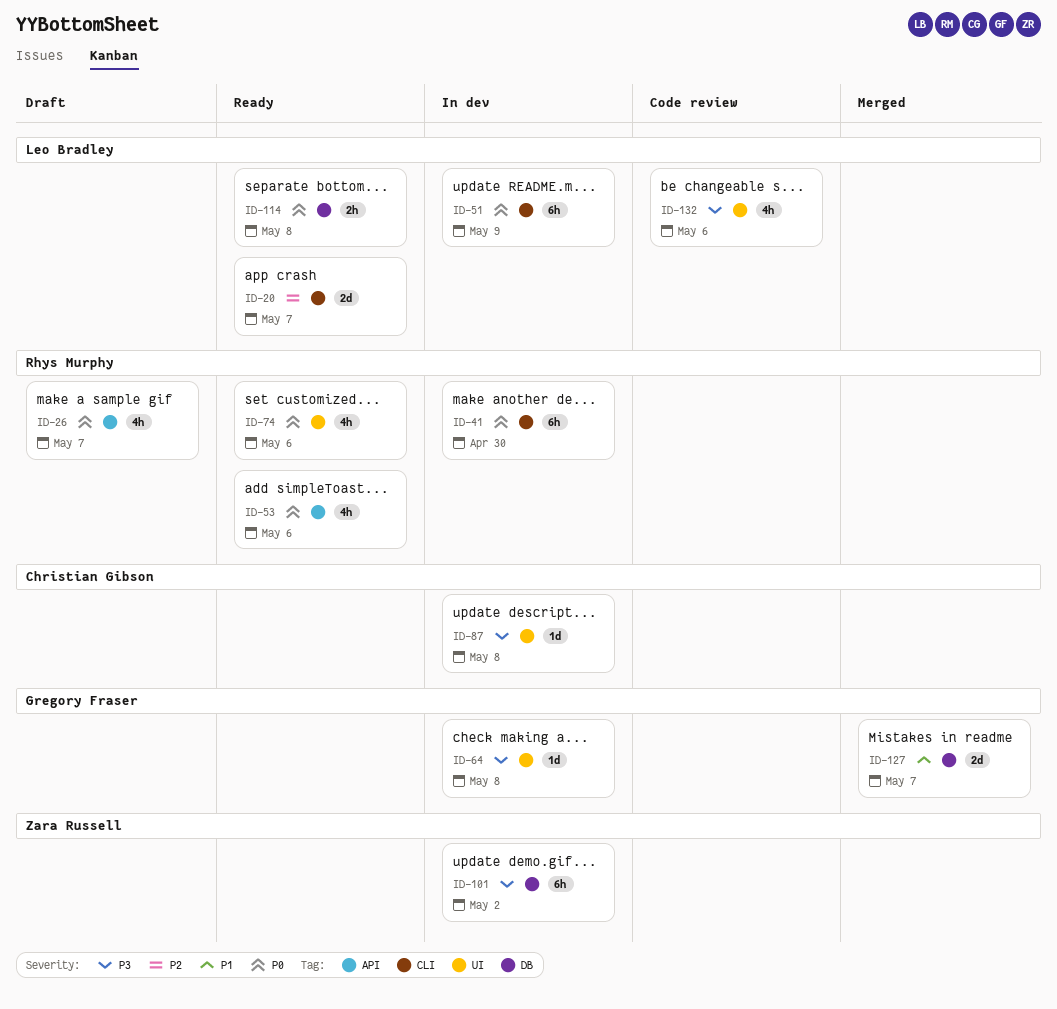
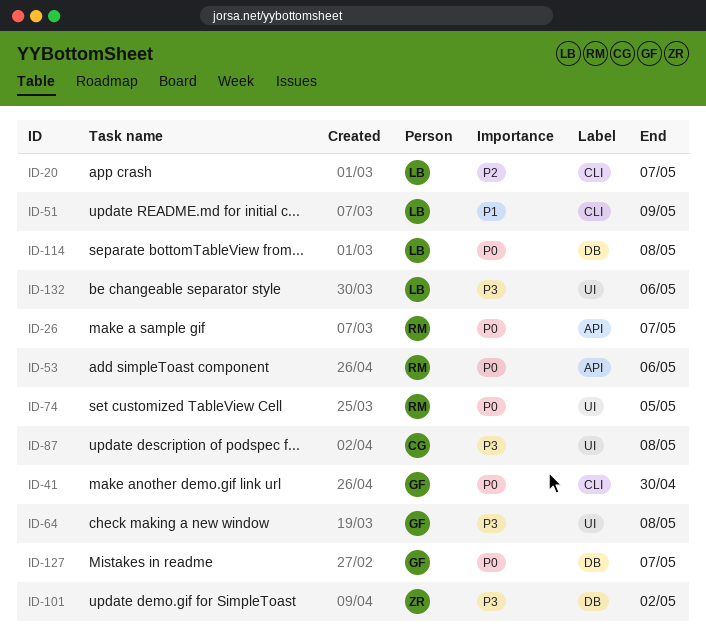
ID-41, owner: Rhys Murphy -> Gregory Fraser
ID-51, priority: P0 -> P1
ID-74, due: May 6 -> May 5
ID-127, priority: P1 -> P0

